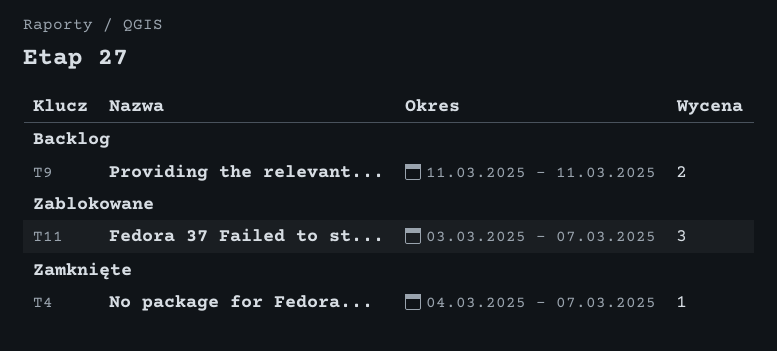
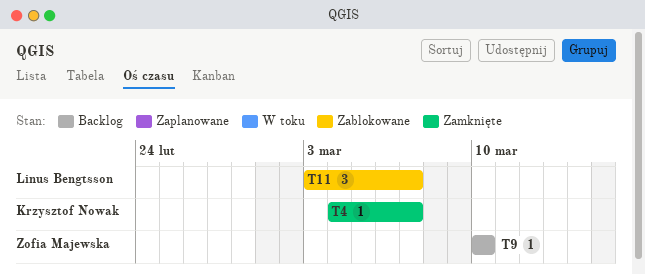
T9, estimate: 2 -> 1
T9, start: Mar 11 -> Mar 10
T9, due: Mar 11 -> Mar 10

